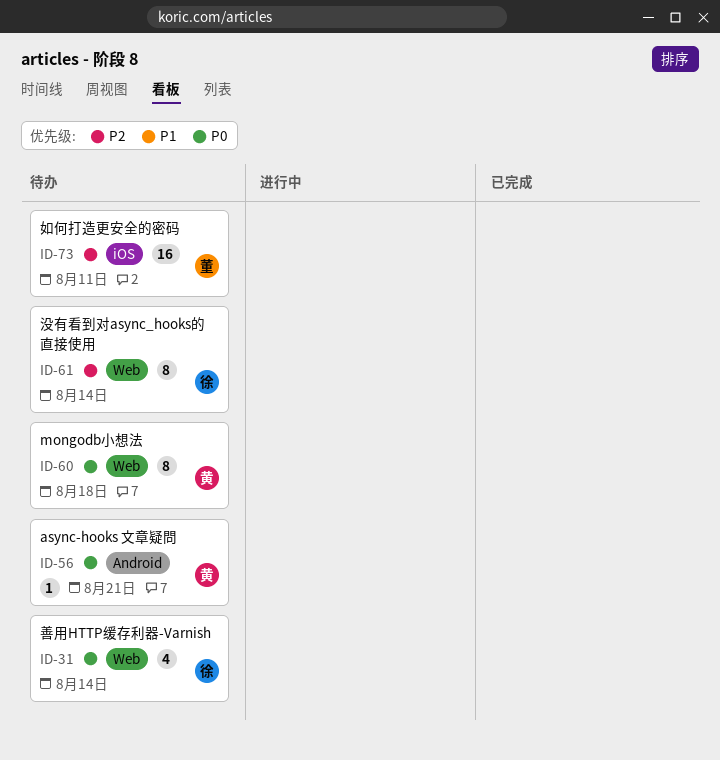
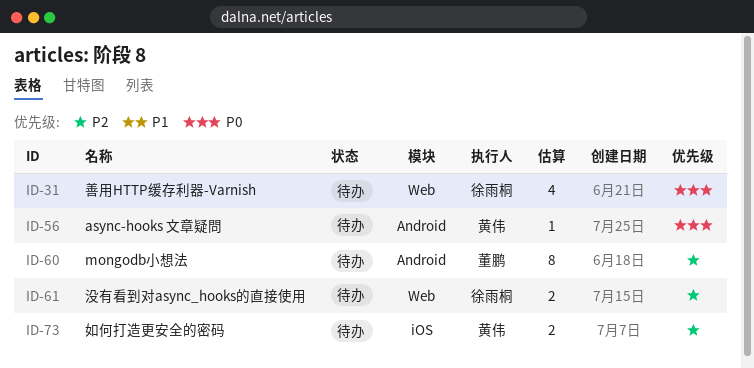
ID-60, owner: 黄伟 -> 董鹏
ID-60, priority: P0 -> P2
ID-60, label: Web -> Android
ID-61, estimate: 8 -> 2
ID-73, owner: 董鹏 -> 黄伟
ID-73, estimate: 16 -> 2

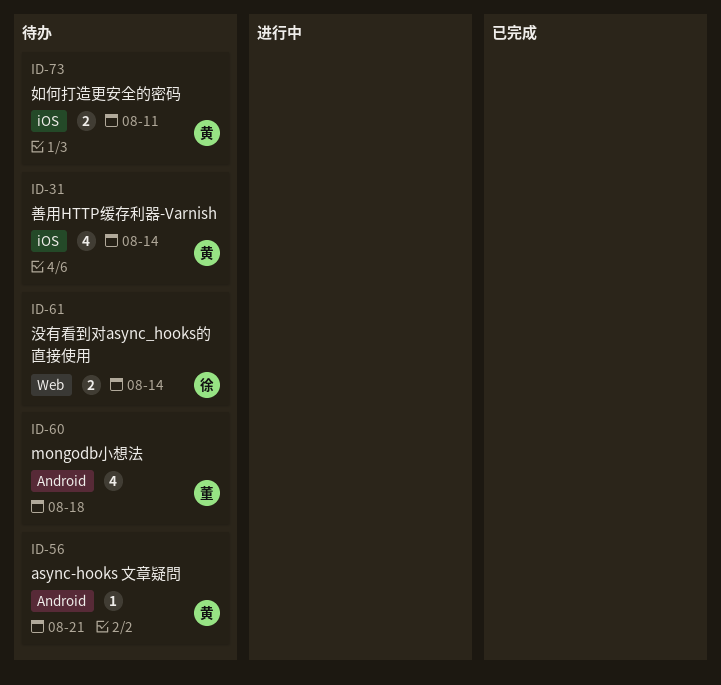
ID-31, owner: 徐雨桐 -> 黄伟
ID-31, label: Web -> iOS
ID-60, estimate: 8 -> 4

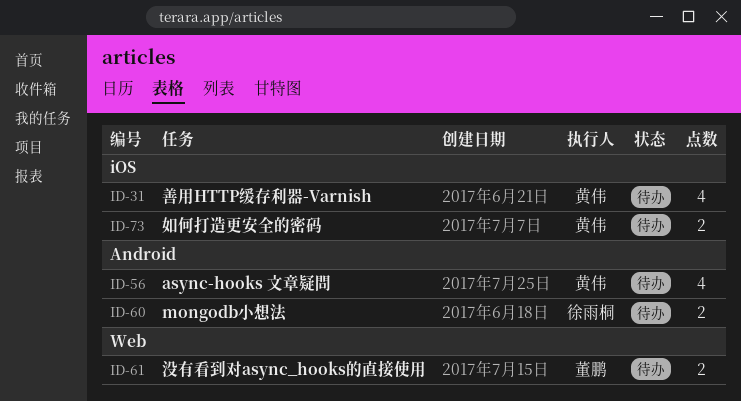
ID-56, estimate: 1 -> 4
ID-60, owner: 董鹏 -> 徐雨桐
ID-60, estimate: 4 -> 2
ID-61, owner: 徐雨桐 -> 董鹏

